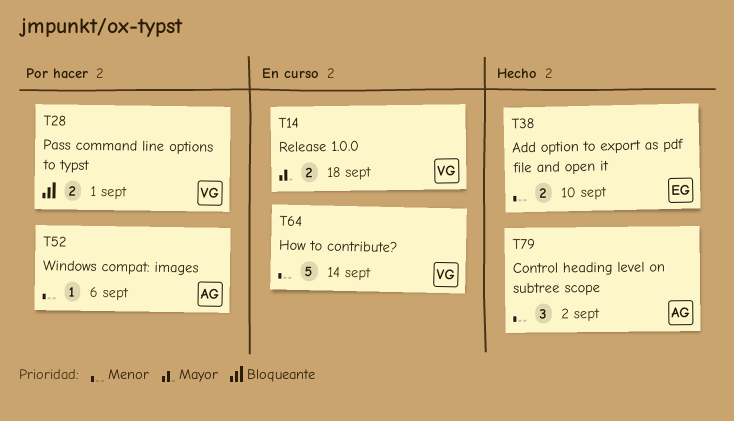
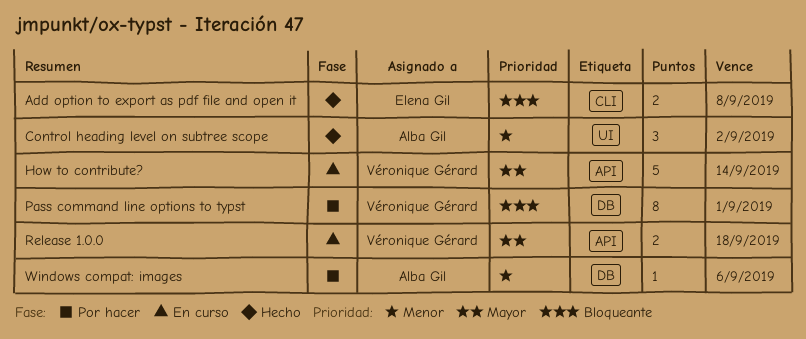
Add option to export as pdf file and open it, priority: Menor -> Bloqueante
Add option to export as pdf file and open it, due: Sep 10 -> Sep 8
How to contribute?, priority: Menor -> Mayor
Pass command line options to typst, estimate: 2 -> 8

